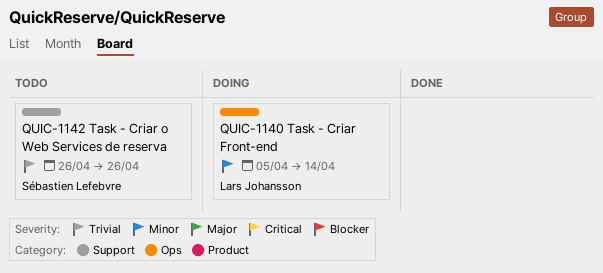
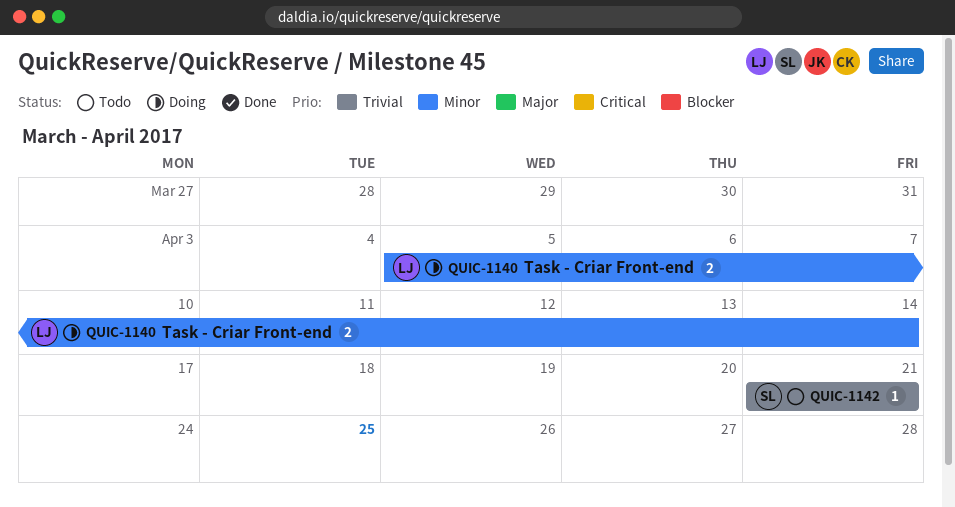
QUIC-1142, start: Apr 26 -> Apr 21
QUIC-1142, due: Apr 26 -> Apr 21

